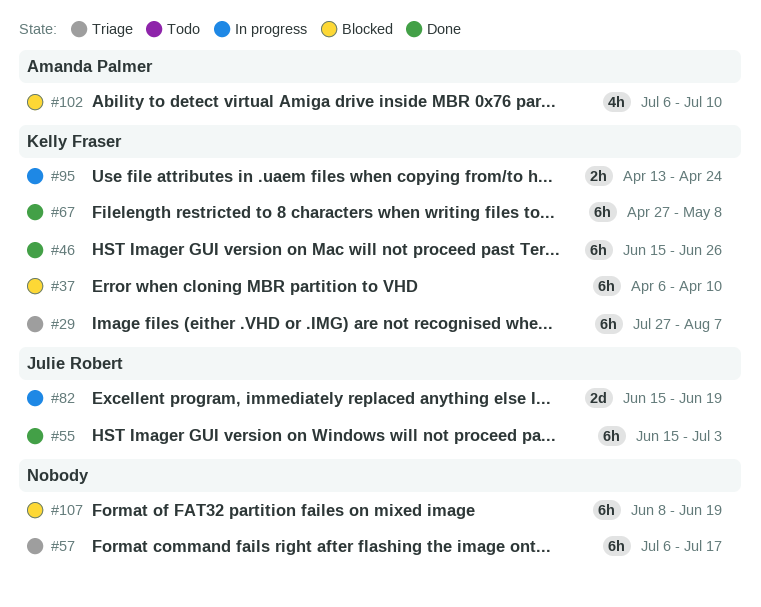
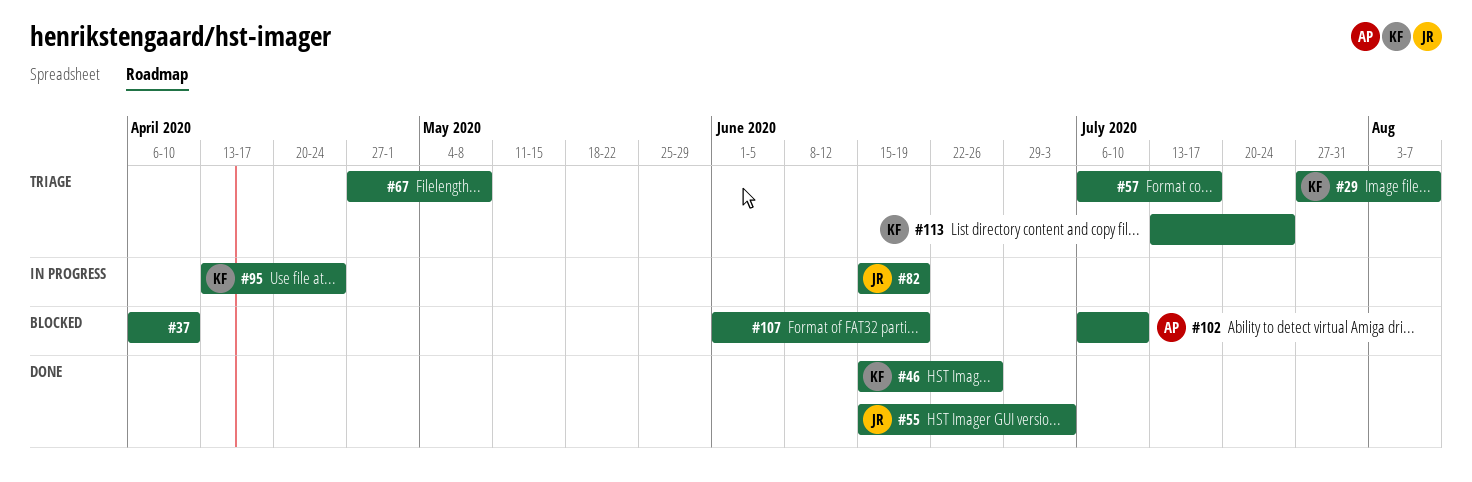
#37, owner: Kelly Fraser -> none
#67, status: Done -> Triage
#67, owner: Kelly Fraser -> none
#107, start: Jun 8 -> Jun 1
#113: none -> present

